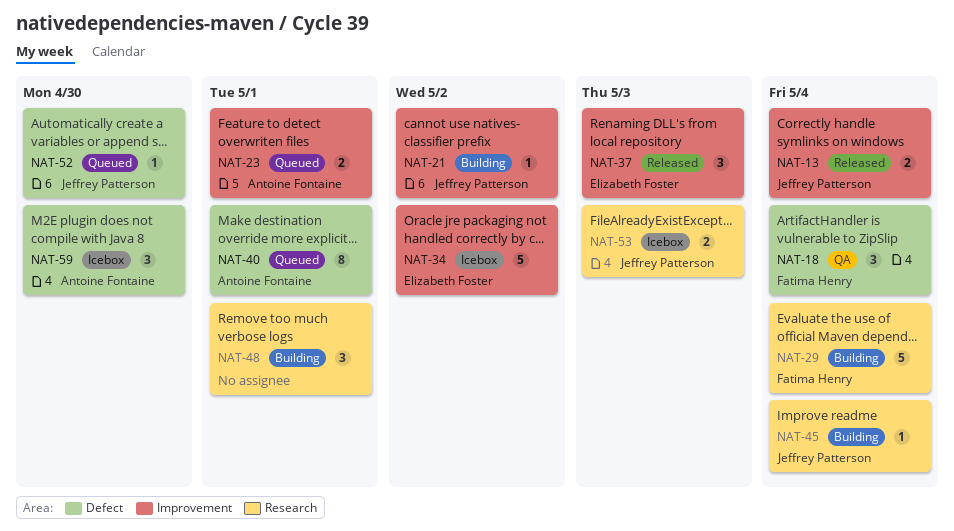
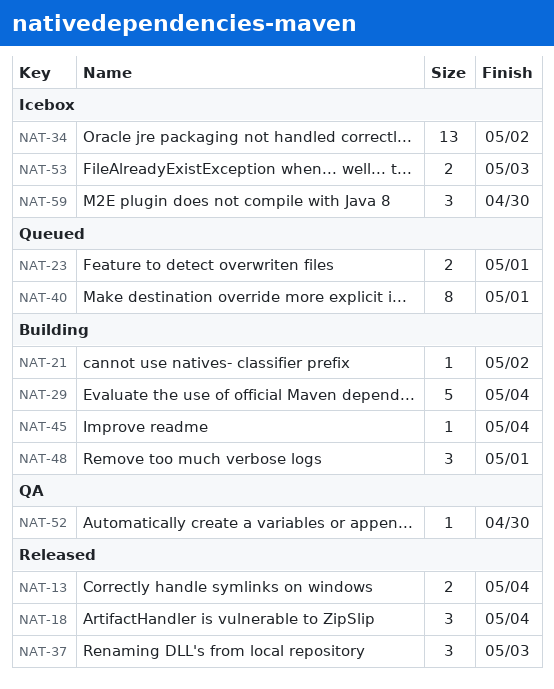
NAT-18, status: QA -> Released
NAT-34, estimate: 5 -> 13
NAT-52, status: Queued -> QA

